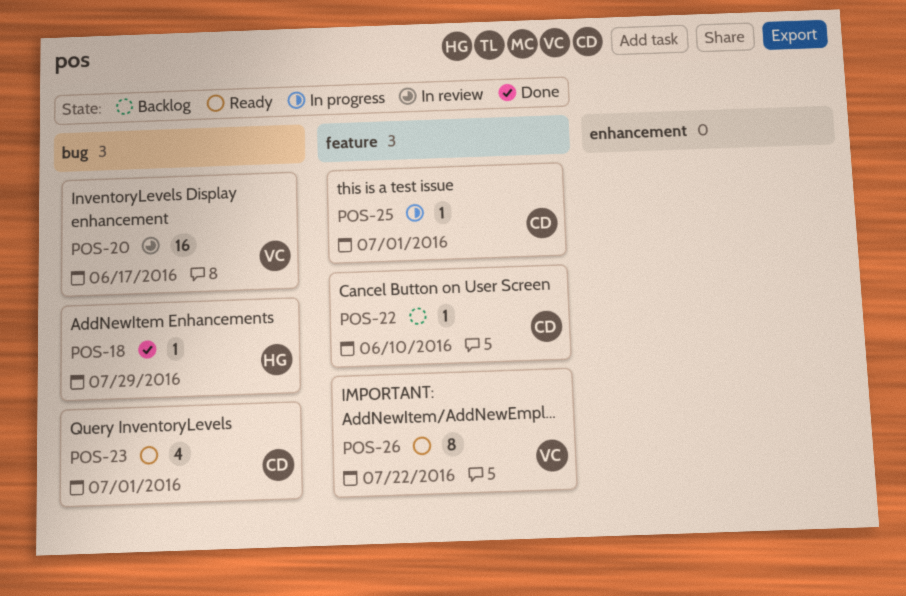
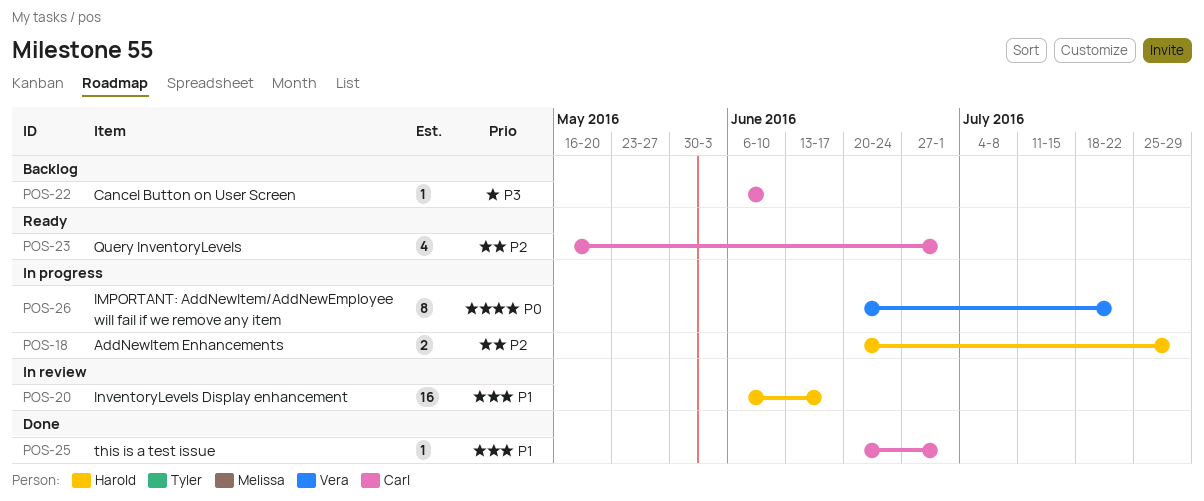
POS-18, status: Done -> In progress
POS-18, estimate: 1 -> 2
POS-20, owner: Vera -> Harold
POS-25, status: In progress -> Done
POS-26, status: Ready -> In progress

